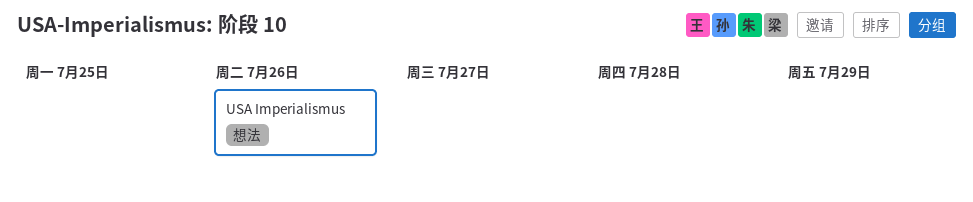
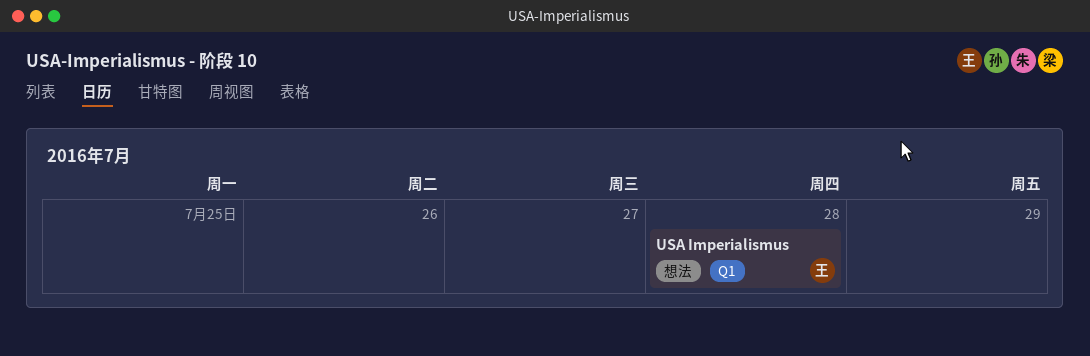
USA Imperialismus, due: Jul 26 -> Jul 28

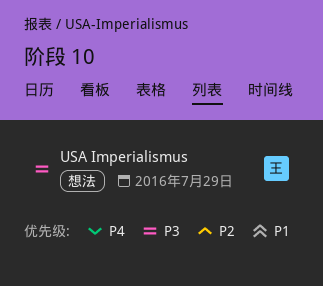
USA Imperialismus, due: Jul 28 -> Jul 29

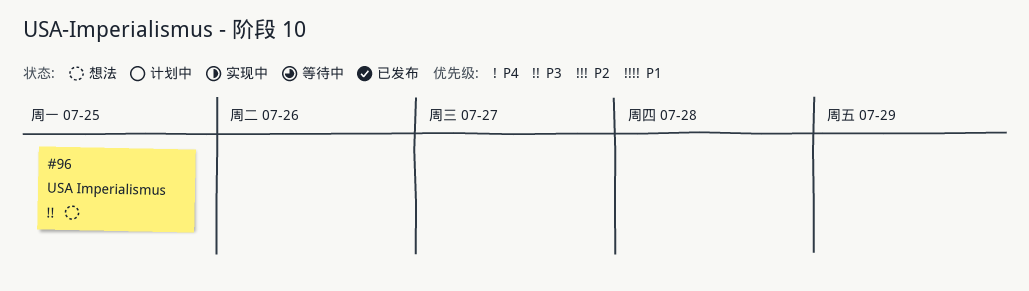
USA Imperialismus, due: Jul 29 -> Jul 25

